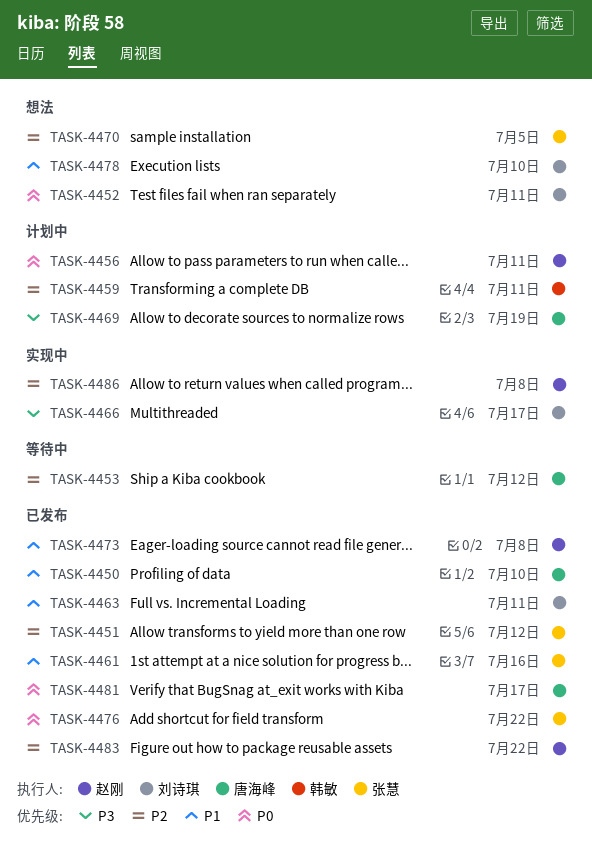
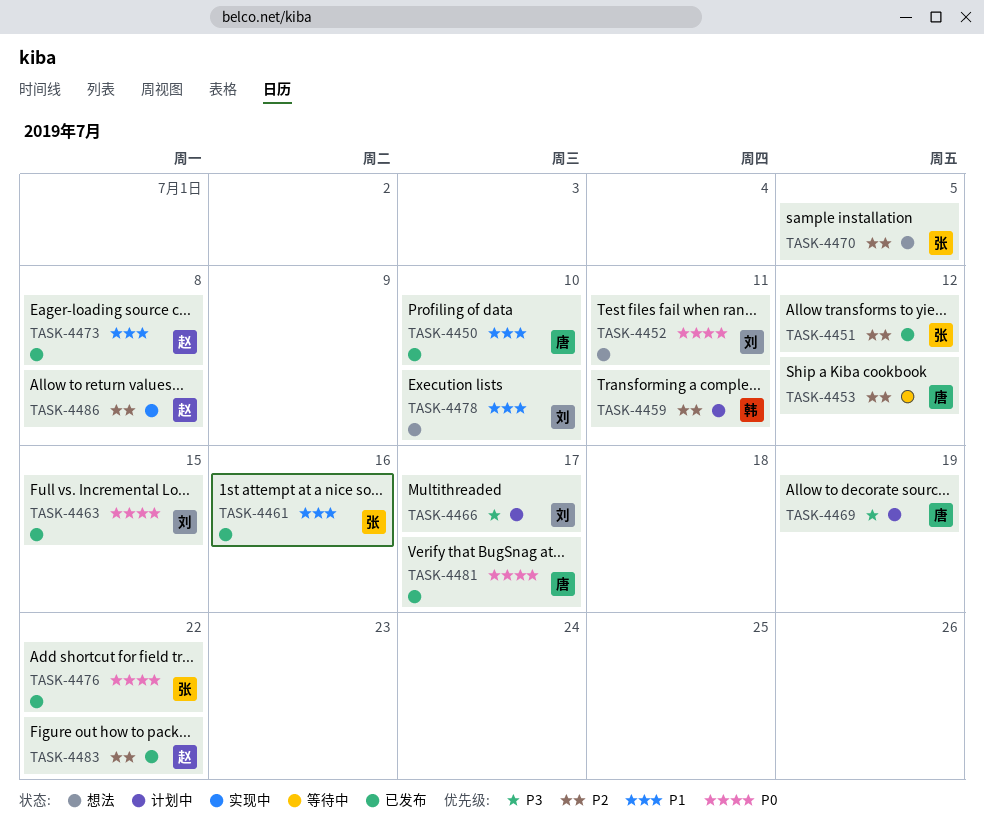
TASK-4456: present -> none
TASK-4463, priority: P1 -> P0
TASK-4463, due: Jul 11 -> Jul 15
TASK-4466, status: 实现中 -> 计划中

